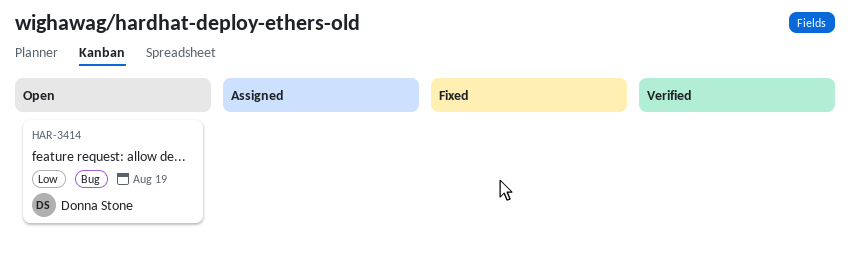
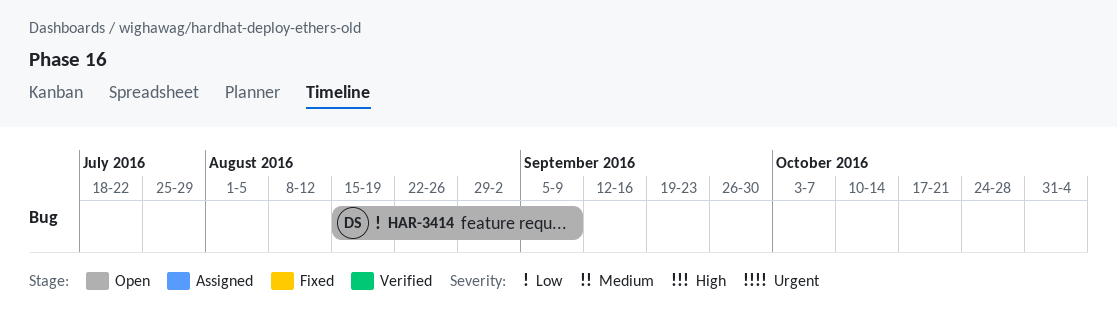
HAR-3414, due: Aug 19 -> Sep 9

